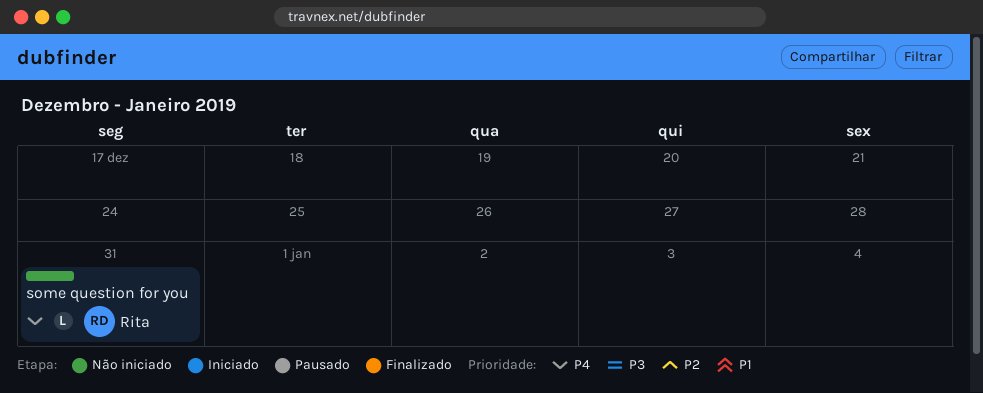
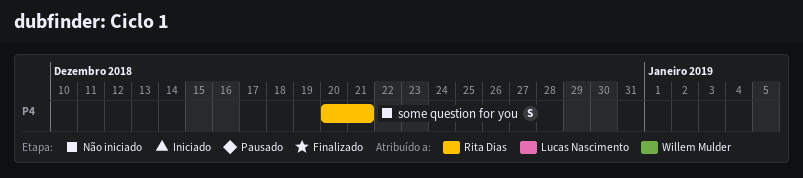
some question for you, estimate: L -> S
some question for you, due: Dec 31 -> Dec 21

